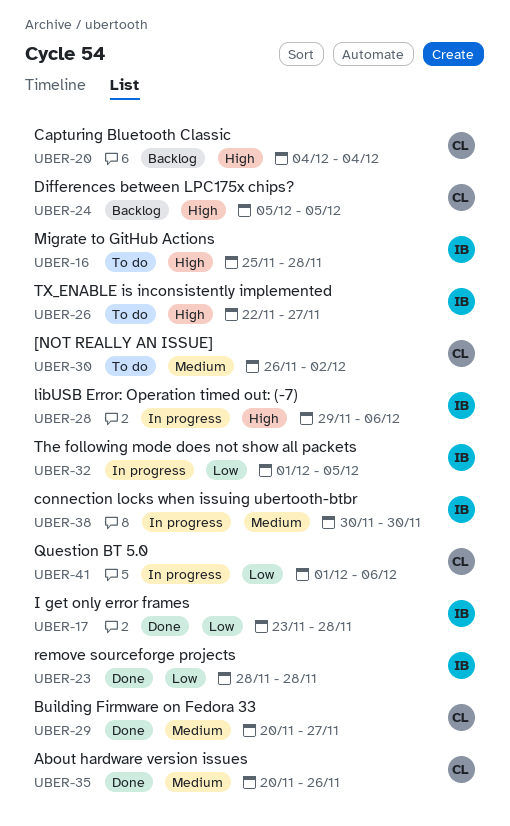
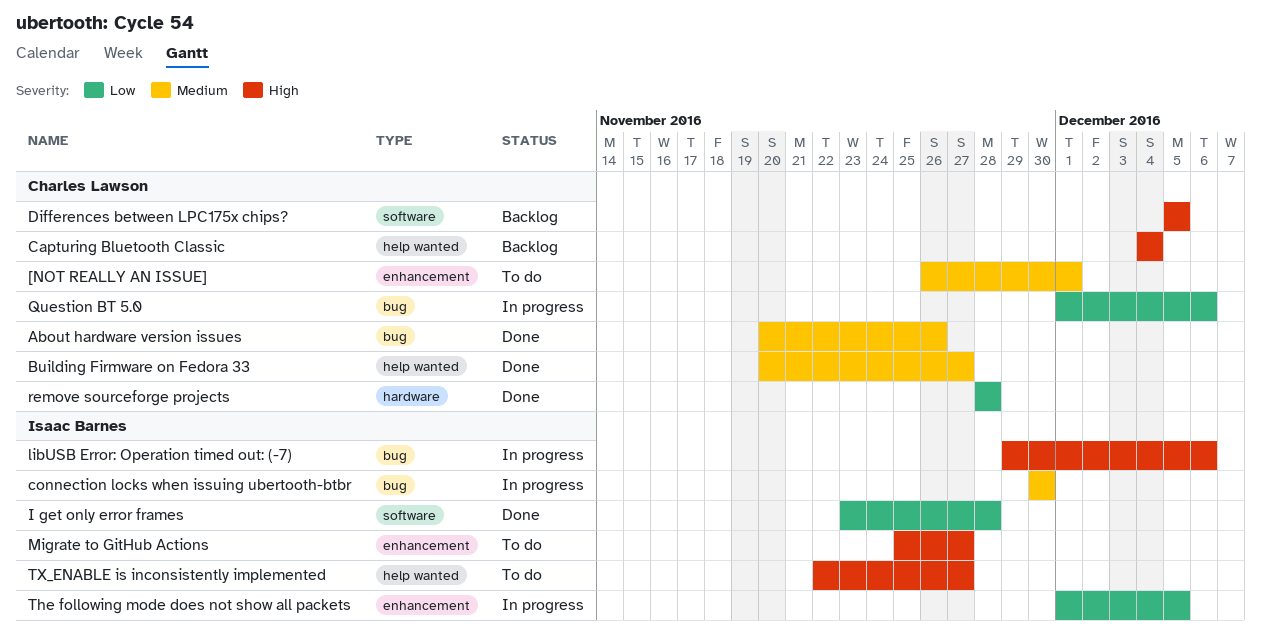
[NOT REALLY AN ISSUE], due: Dec 2 -> Dec 1
Migrate to GitHub Actions, due: Nov 28 -> Nov 27
remove sourceforge projects, owner: Isaac Barnes -> Charles Lawson

